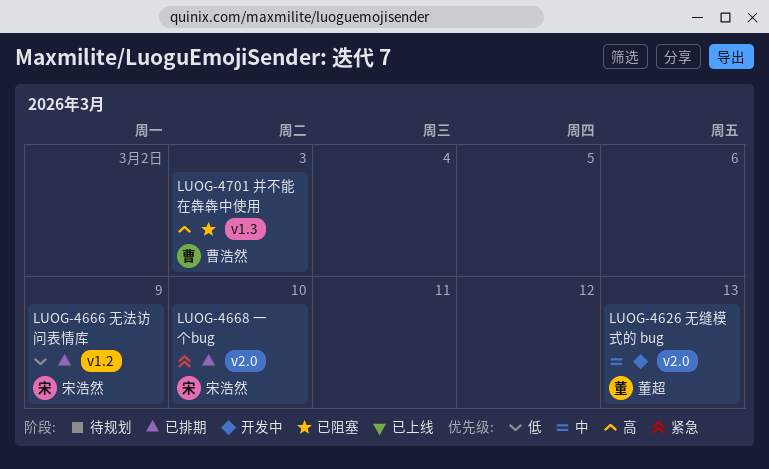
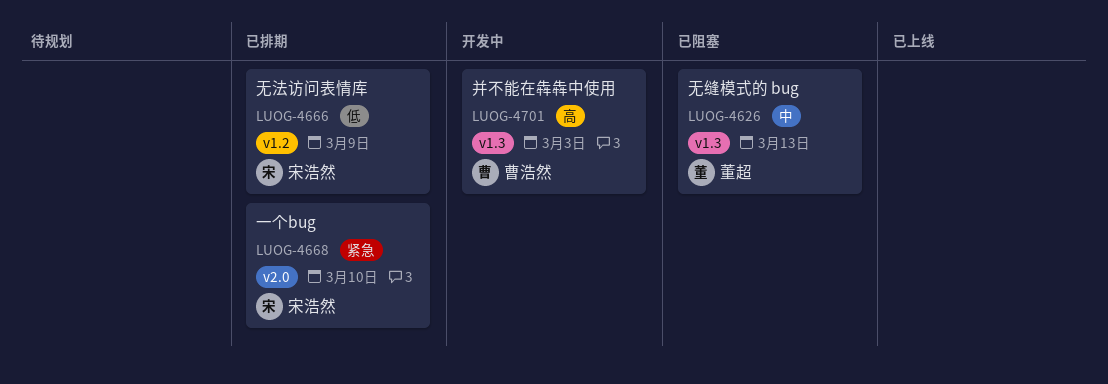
LUOG-4626, status: 开发中 -> 已阻塞
LUOG-4626, label: v2.0 -> v1.3
LUOG-4701, status: 已阻塞 -> 开发中

